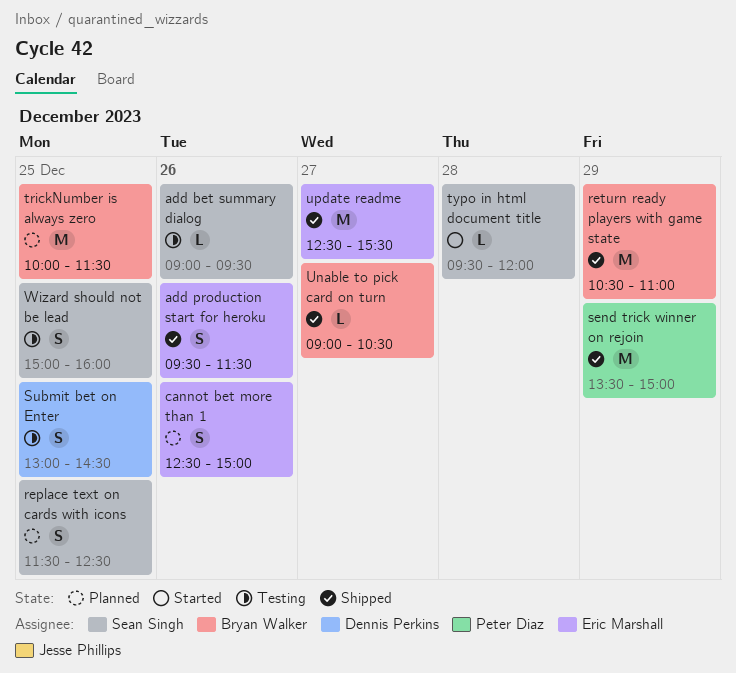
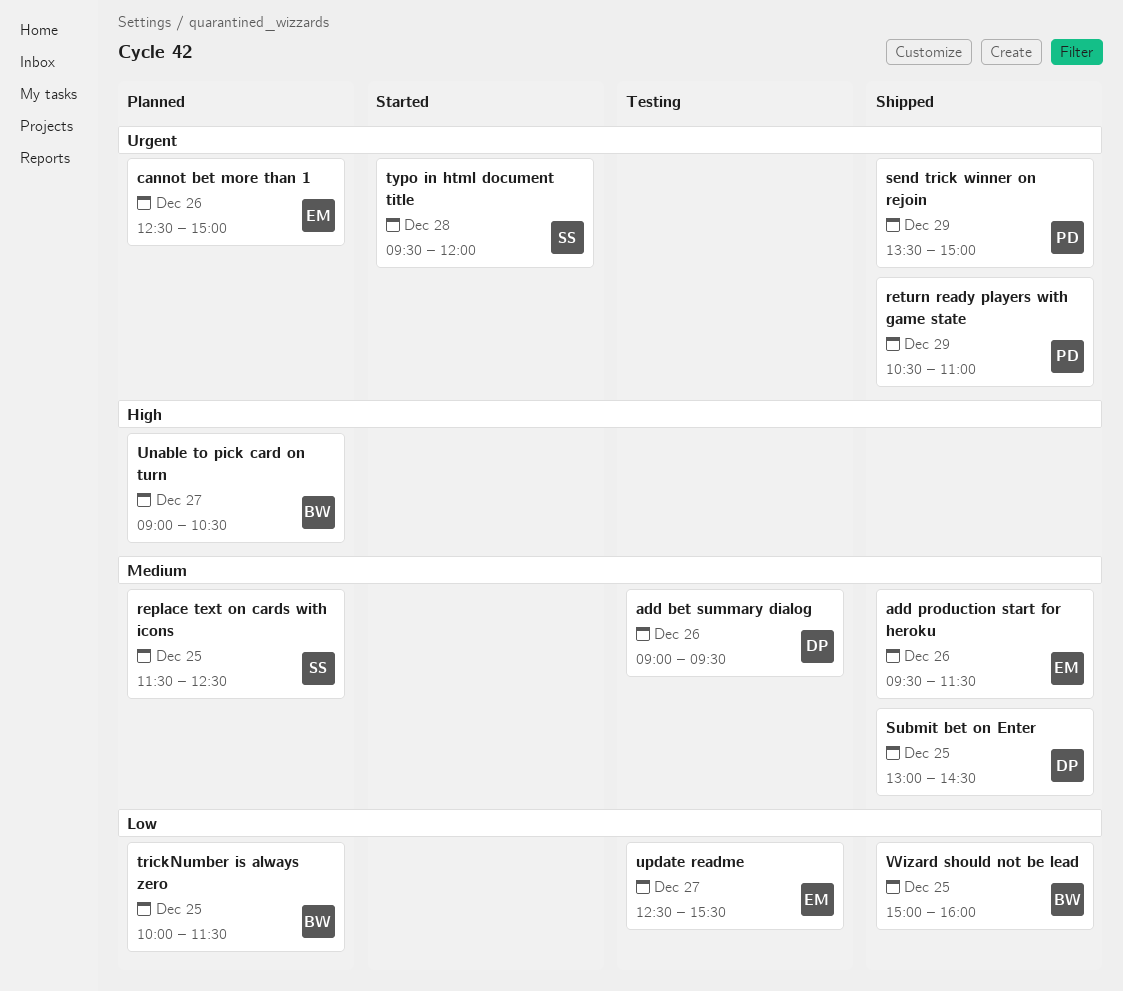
add bet summary dialog, owner: Sean Singh -> Dennis Perkins
return ready players with game state, owner: Bryan Walker -> Peter Diaz
Submit bet on Enter, status: Testing -> Shipped
Unable to pick card on turn, status: Shipped -> Planned
update readme, status: Shipped -> Testing
Wizard should not be lead, status: Testing -> Shipped
Wizard should not be lead, owner: Sean Singh -> Bryan Walker

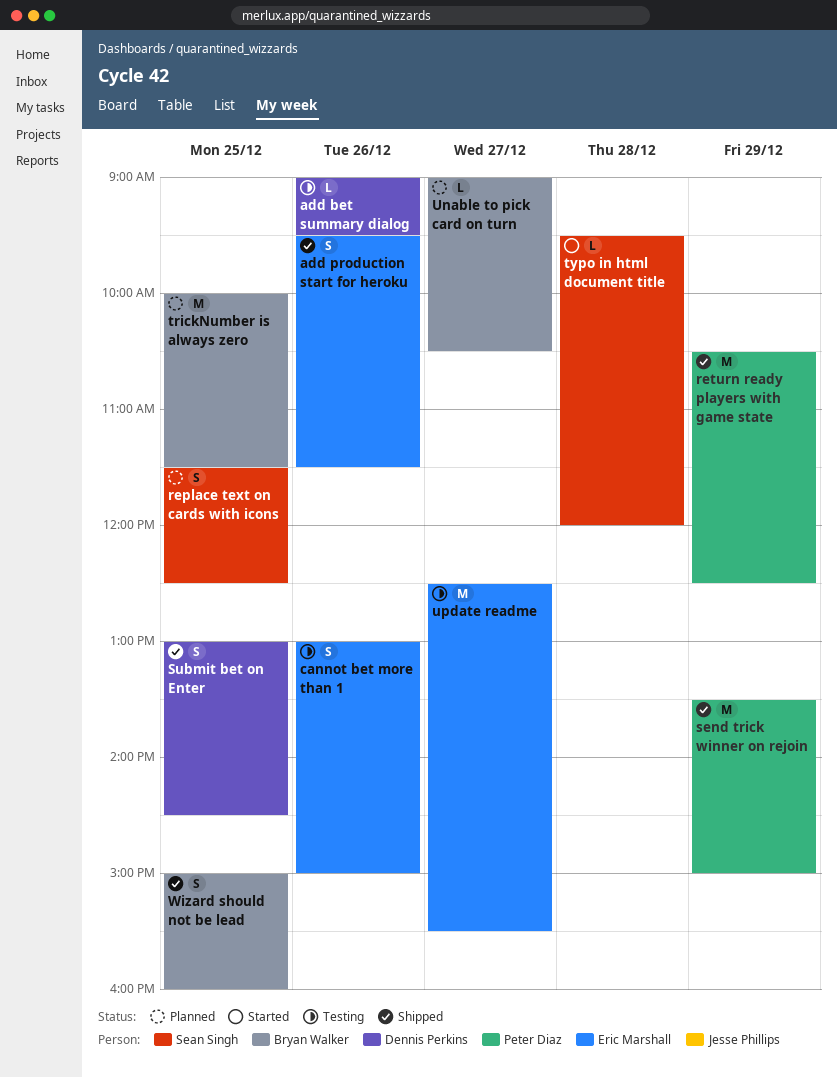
cannot bet more than 1, status: Planned -> Testing
cannot bet more than 1, begins: 12:30 -> 13:00
return ready players with game state, ends: 11:00 -> 12:30

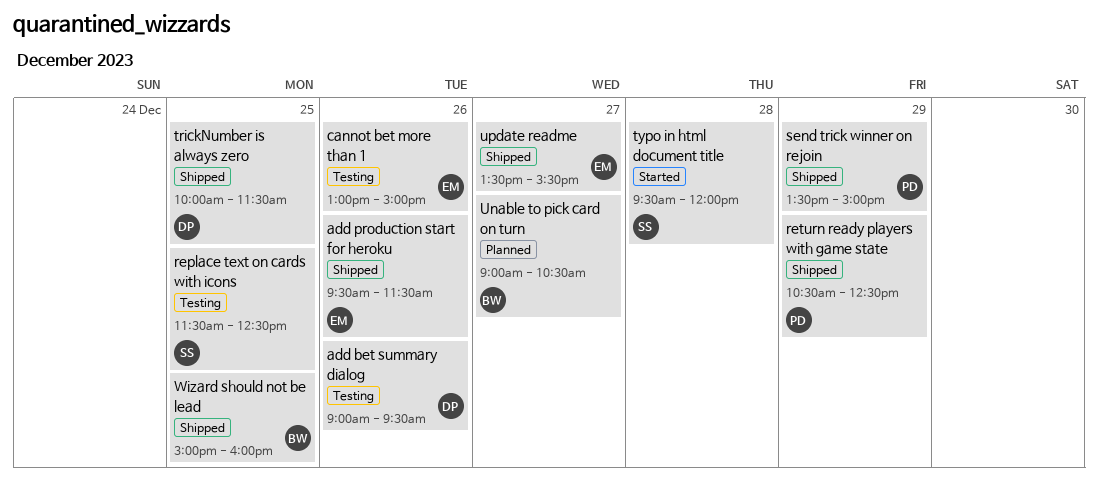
replace text on cards with icons, status: Planned -> Testing
Submit bet on Enter: present -> none
trickNumber is always zero, status: Planned -> Shipped
trickNumber is always zero, owner: Bryan Walker -> Dennis Perkins
update readme, status: Testing -> Shipped
update readme, begins: 12:30 -> 13:30

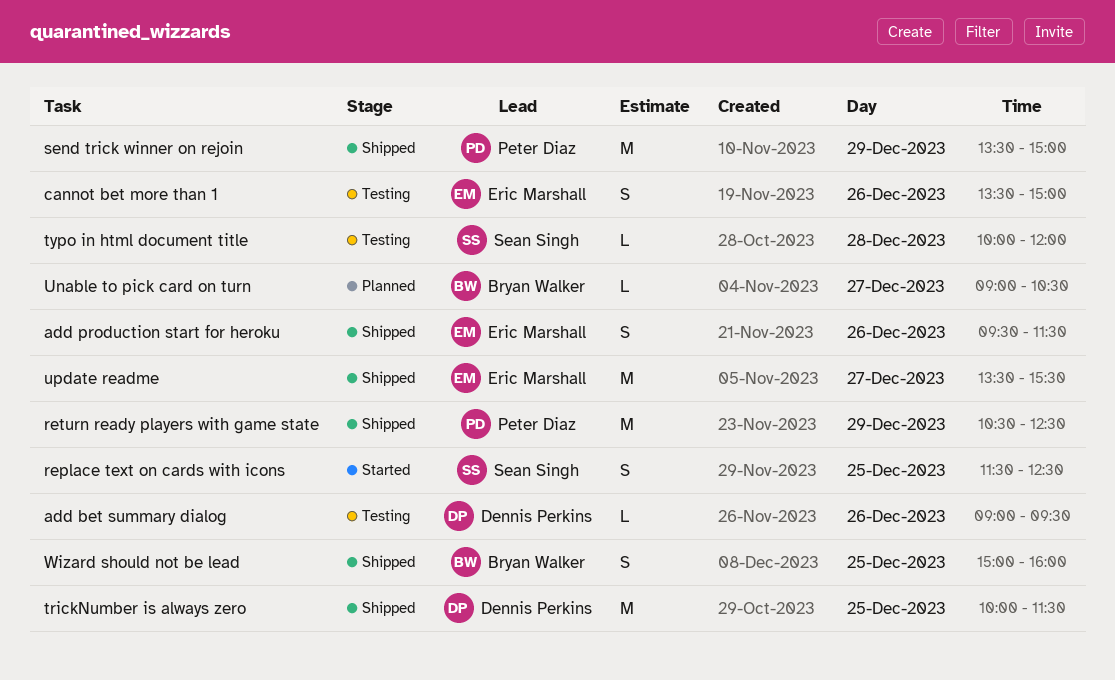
cannot bet more than 1, begins: 13:00 -> 13:30
replace text on cards with icons, status: Testing -> Started
typo in html document title, status: Started -> Testing
typo in html document title, begins: 09:30 -> 10:00

